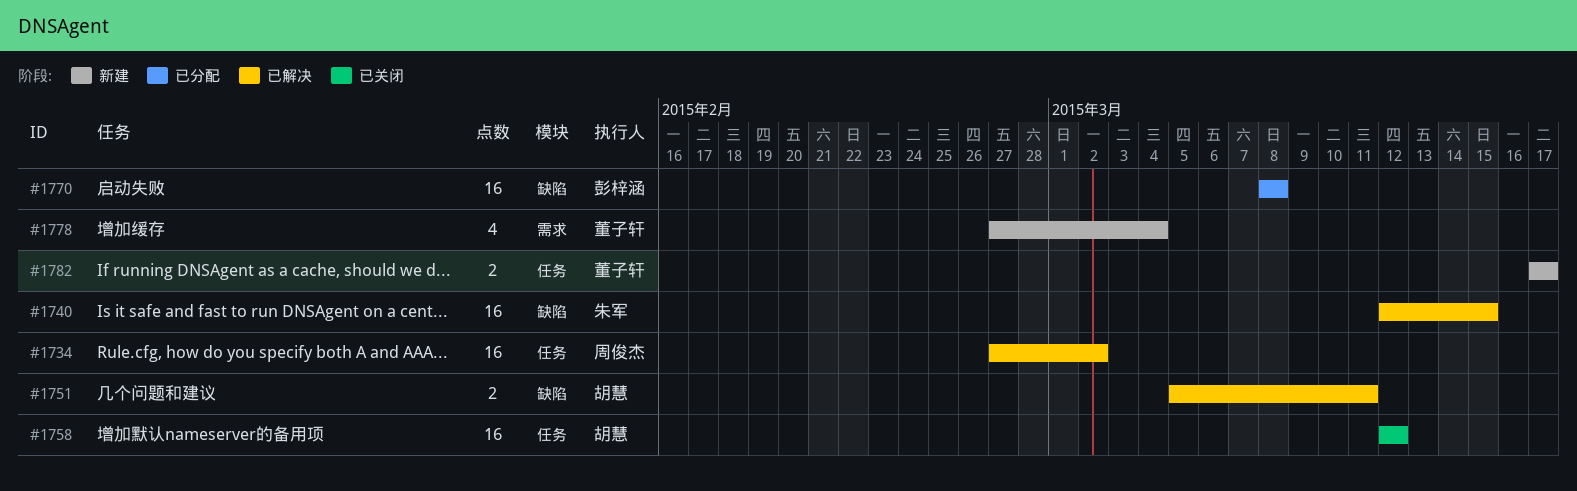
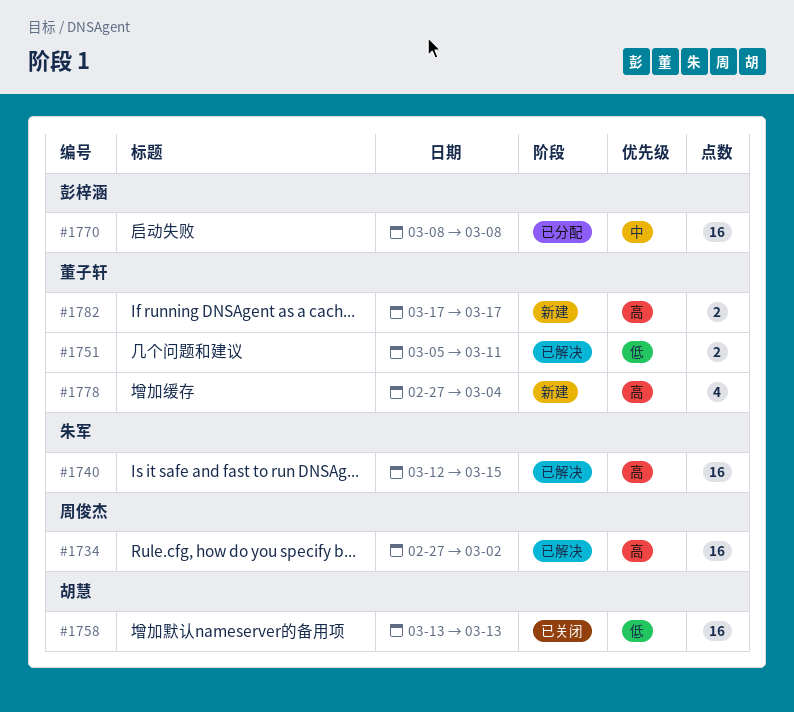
#1751, owner: 胡慧 -> 董子轩
#1758, start: Mar 12 -> Mar 13
#1758, due: Mar 12 -> Mar 13

